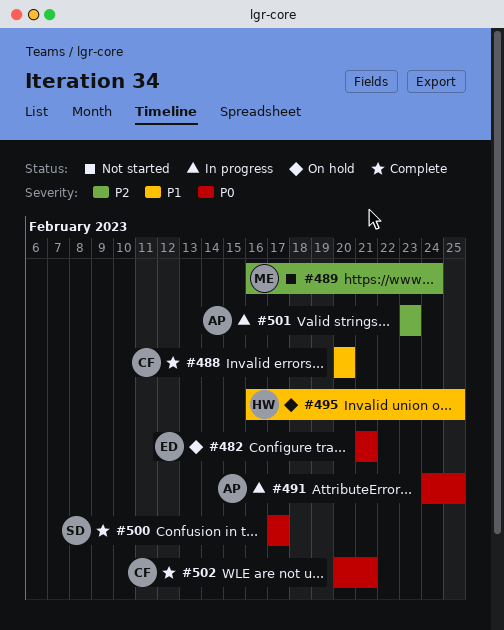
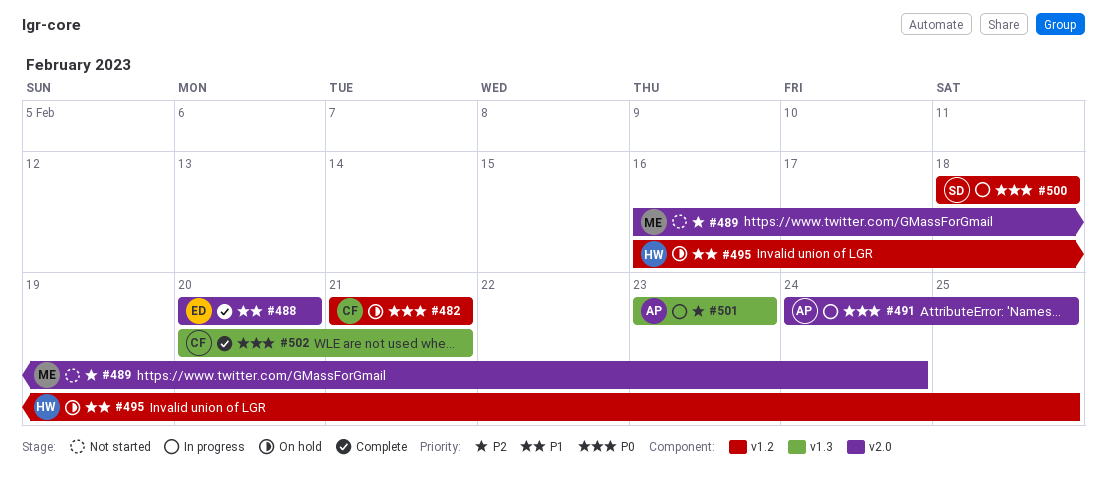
#482, owner: ED -> CF
#488, owner: CF -> ED
#500, status: Complete -> In progress
#500, start: Feb 17 -> Feb 18
#500, due: Feb 17 -> Feb 18

